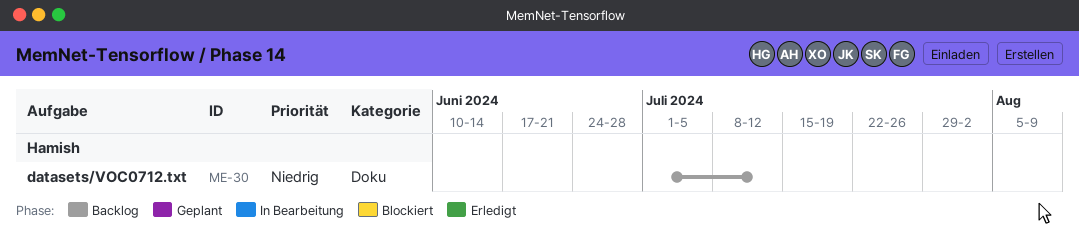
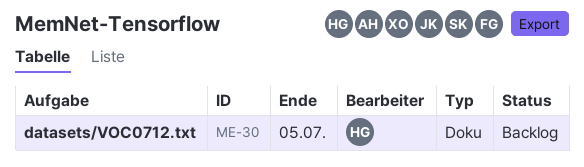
ME-30, due: Jul 12 -> Jul 5

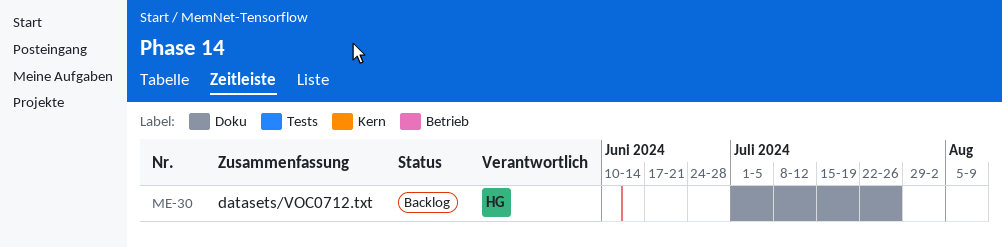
ME-30, due: Jul 5 -> Jul 26

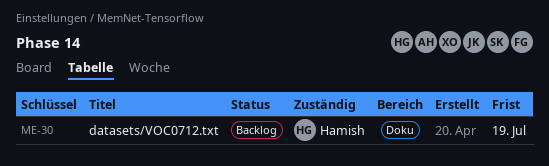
ME-30, due: Jul 26 -> Jul 19

